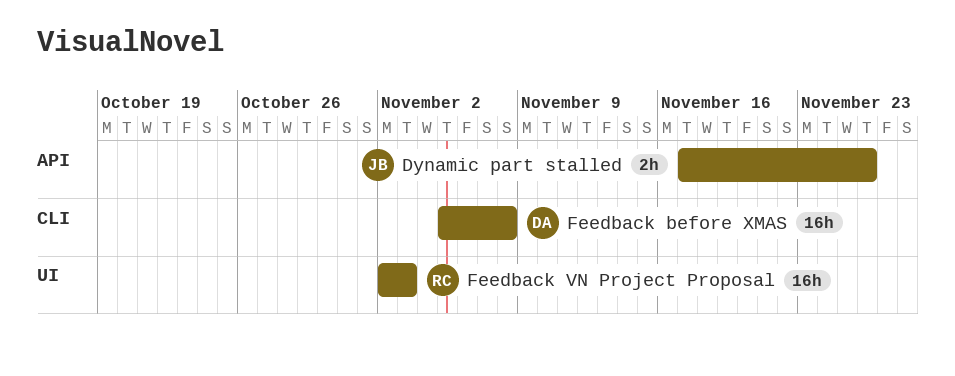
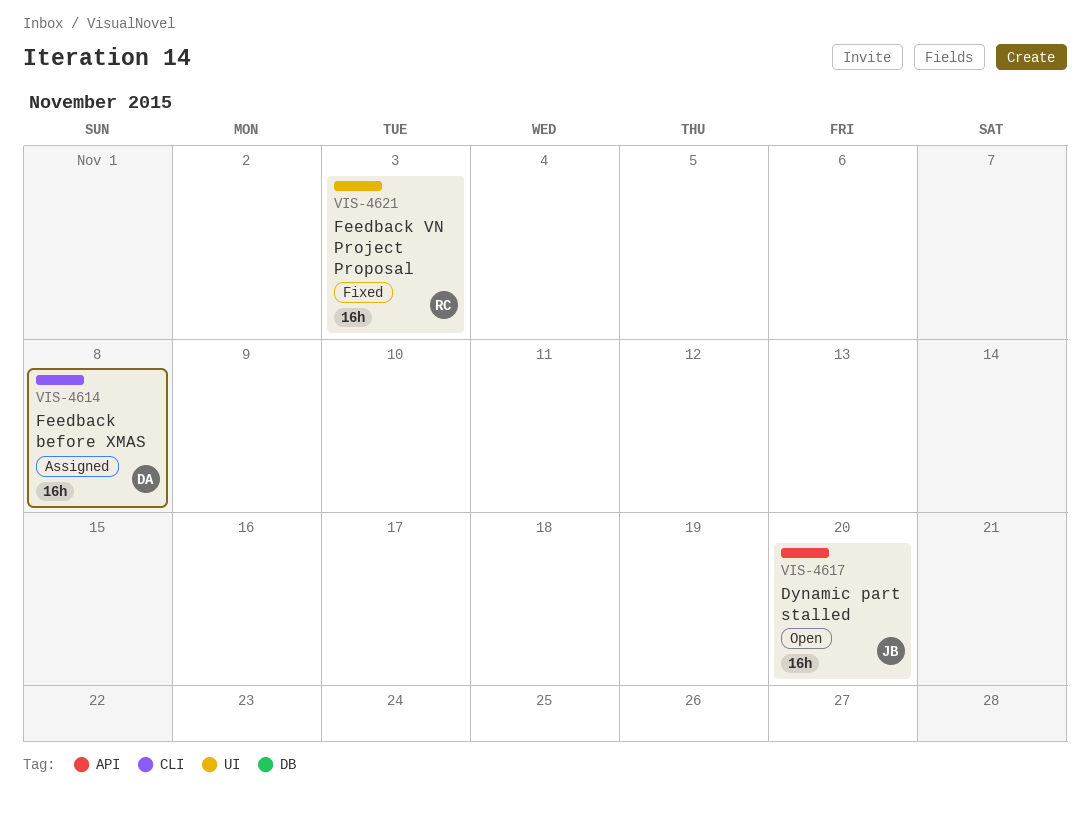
Dynamic part stalled, estimate: 2h -> 16h
Dynamic part stalled, due: Nov 26 -> Nov 20

